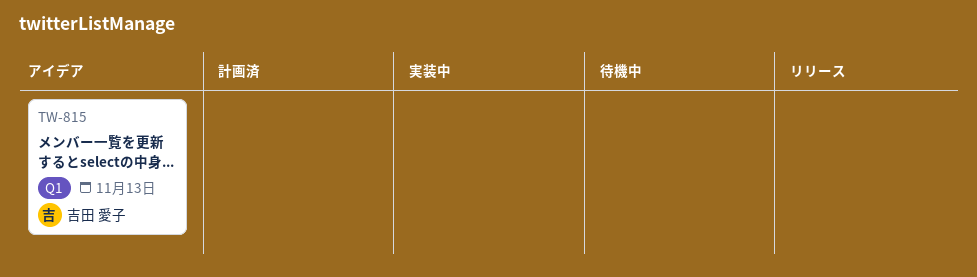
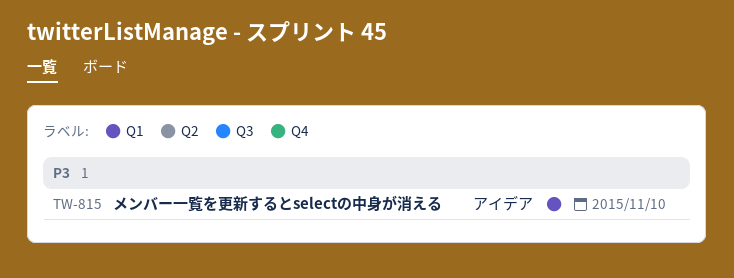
TW-815, due: Nov 13 -> Nov 10

